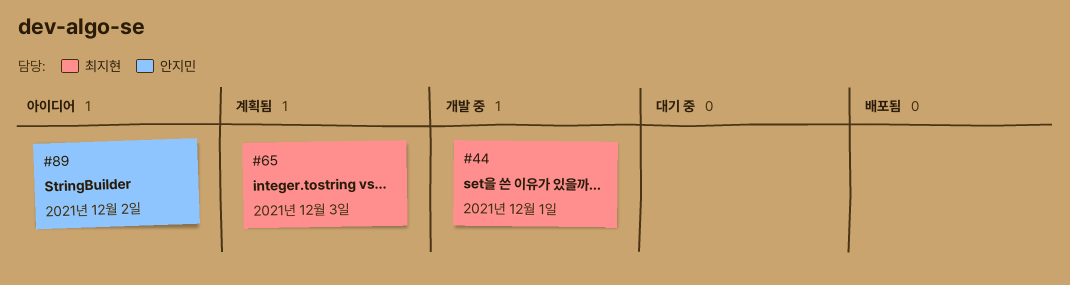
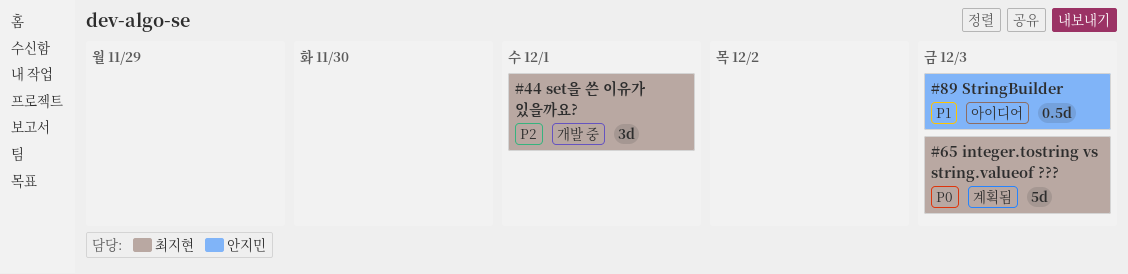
#89, due: Dec 2 -> Dec 3

